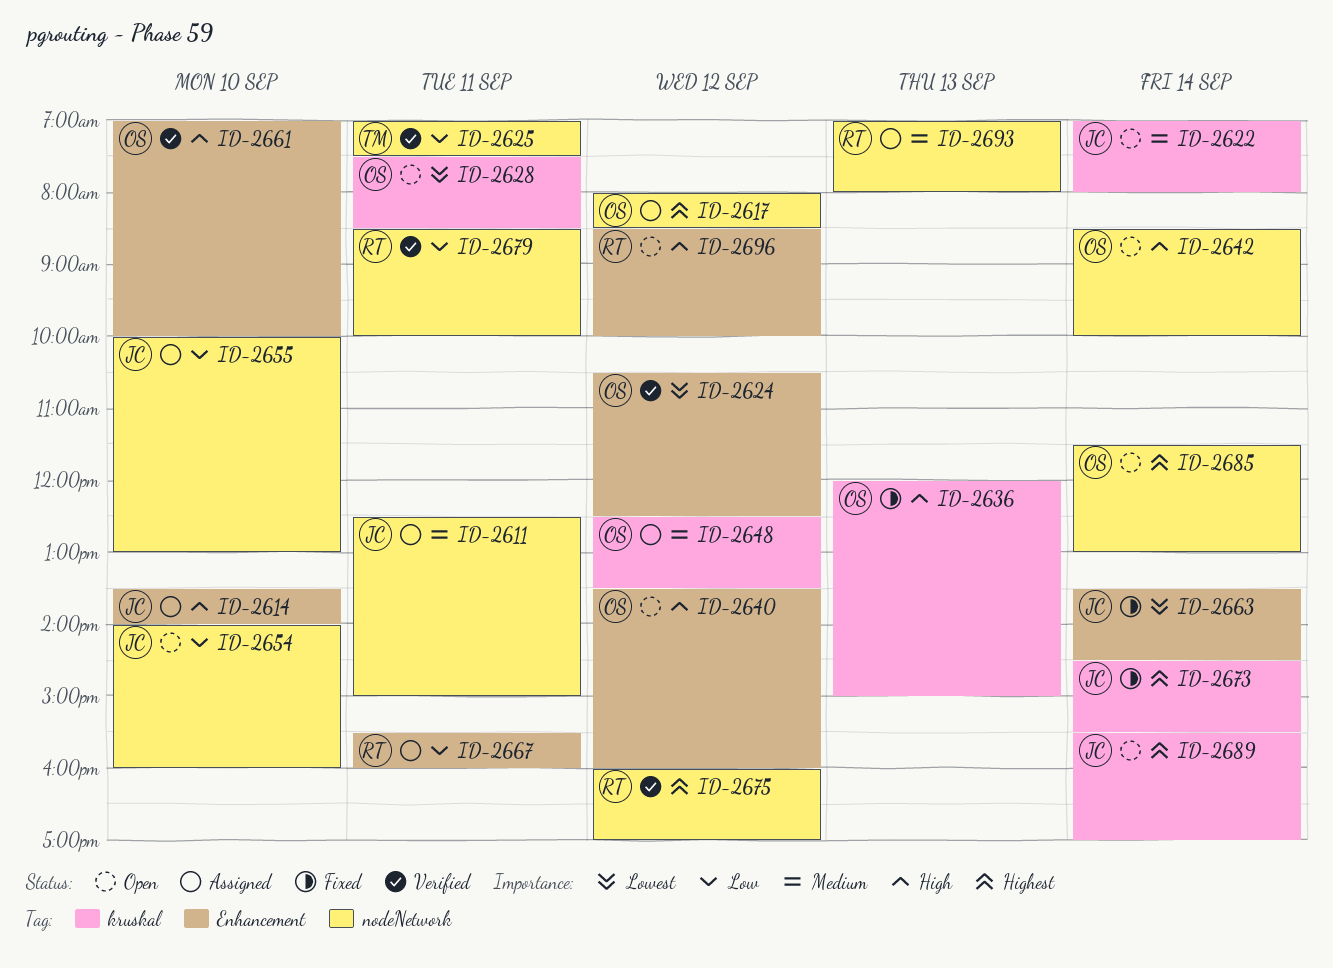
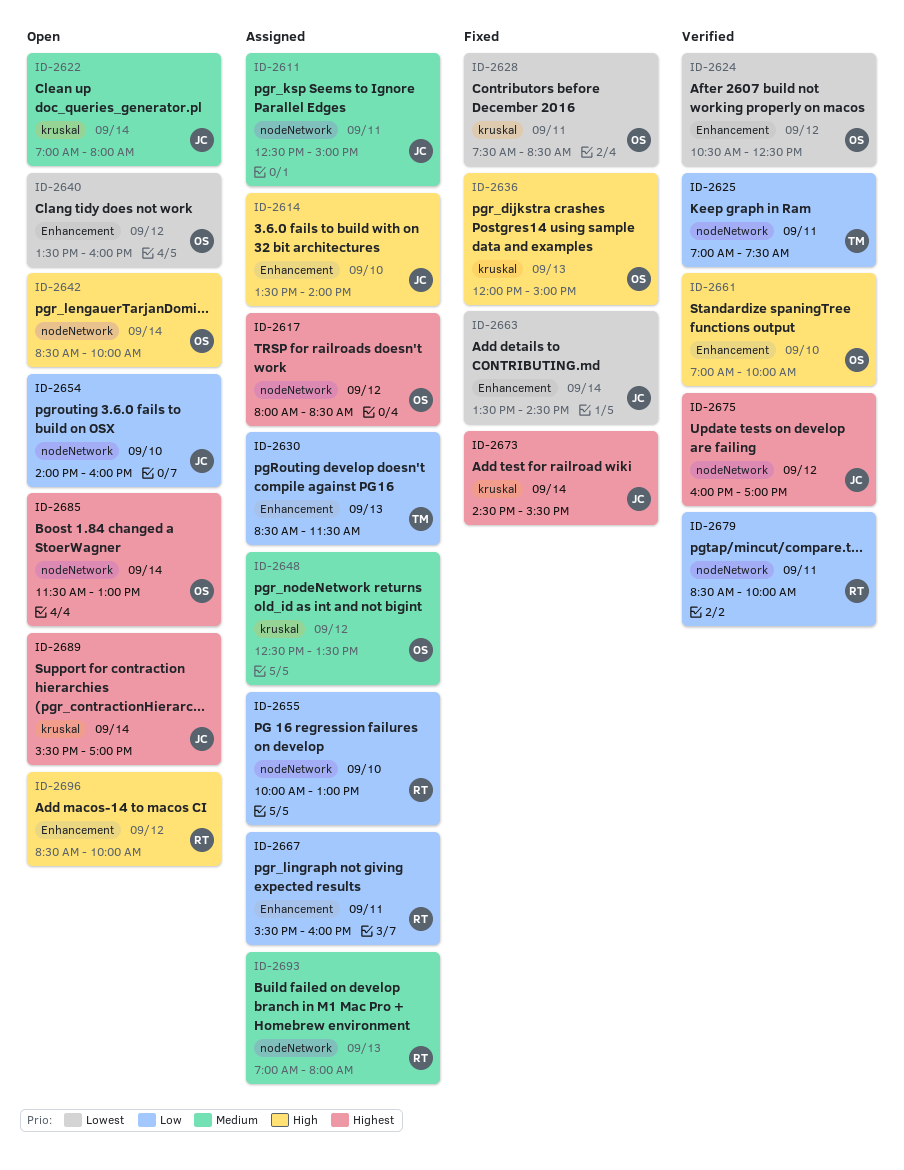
ID-2628, status: Open -> Fixed
ID-2630: none -> present
ID-2640, priority: High -> Lowest
ID-2655, owner: JC -> RT
ID-2675, owner: RT -> JC

